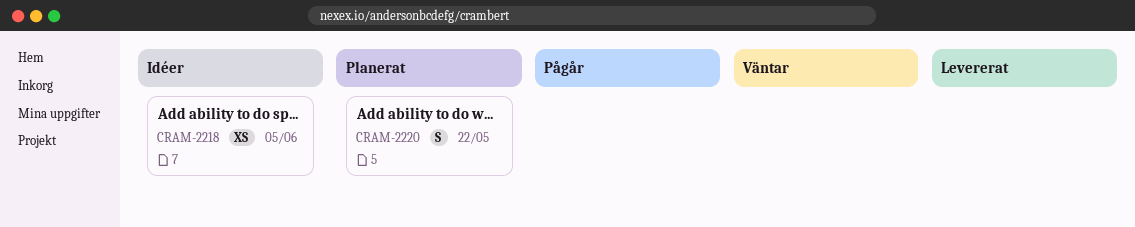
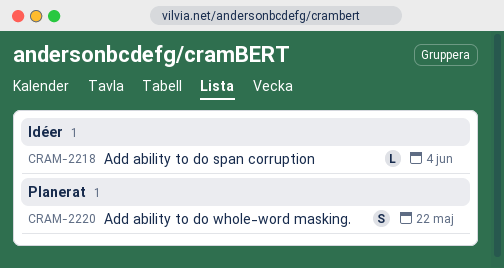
CRAM-2218, estimate: XS -> L
CRAM-2218, due: Jun 5 -> Jun 4

